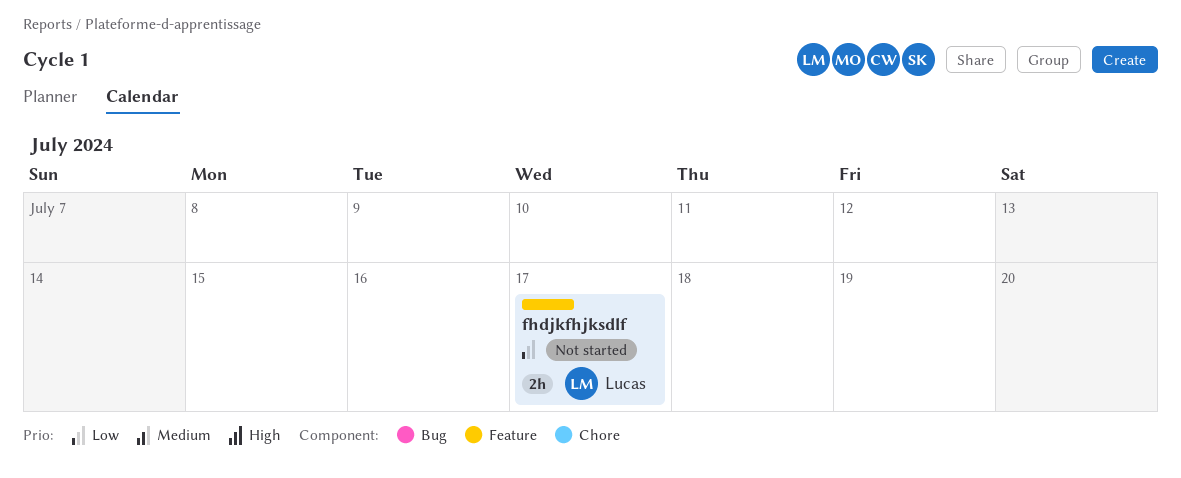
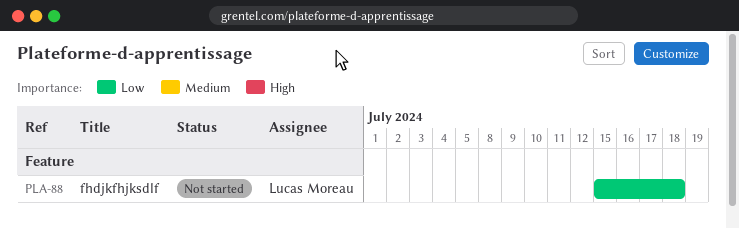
fhdjkfhjksdlf, due: Jul 17 -> Jul 18

